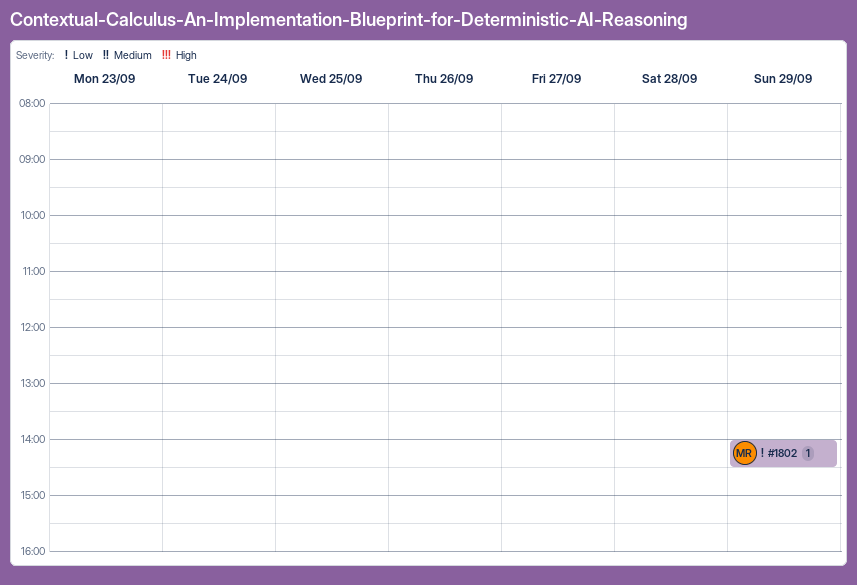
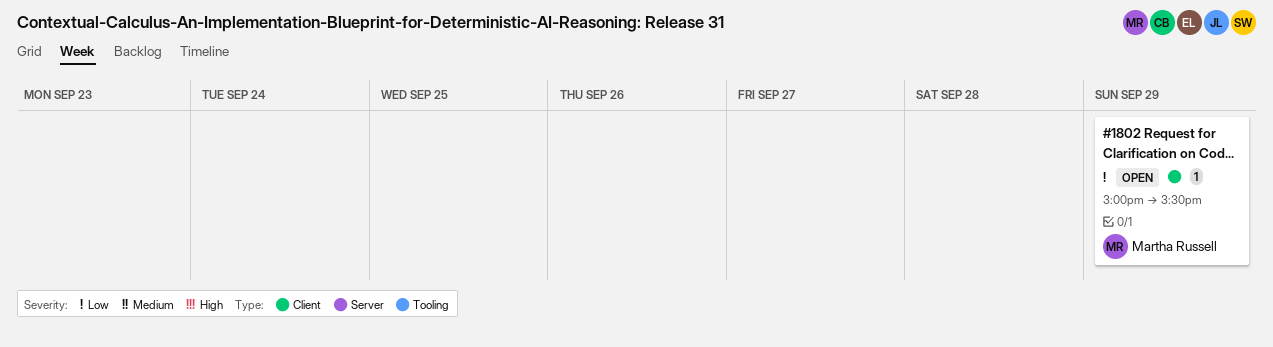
#1802, begins: 14:00 -> 15:00
#1802, ends: 14:30 -> 15:30

